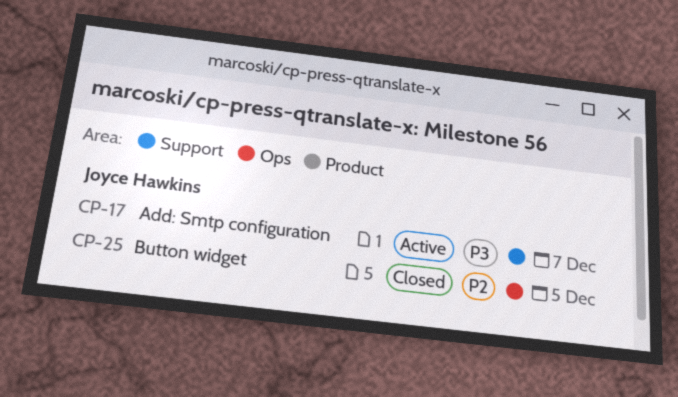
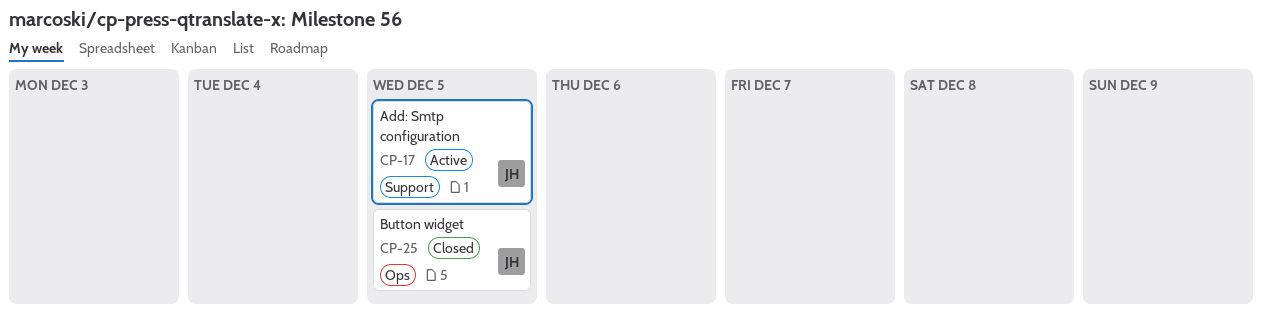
CP-17, due: Dec 7 -> Dec 5

